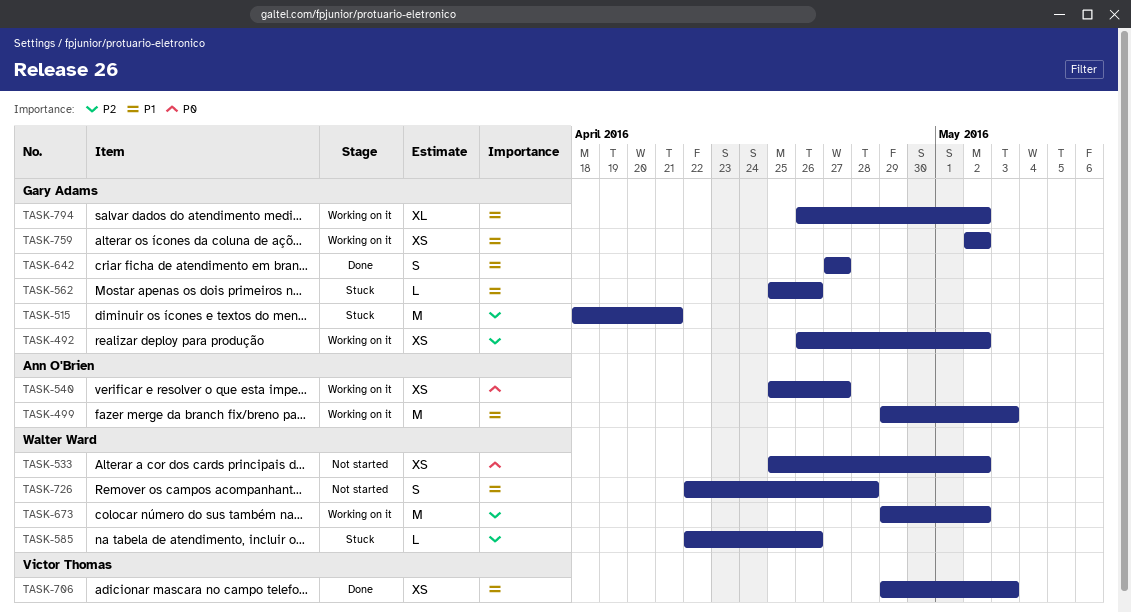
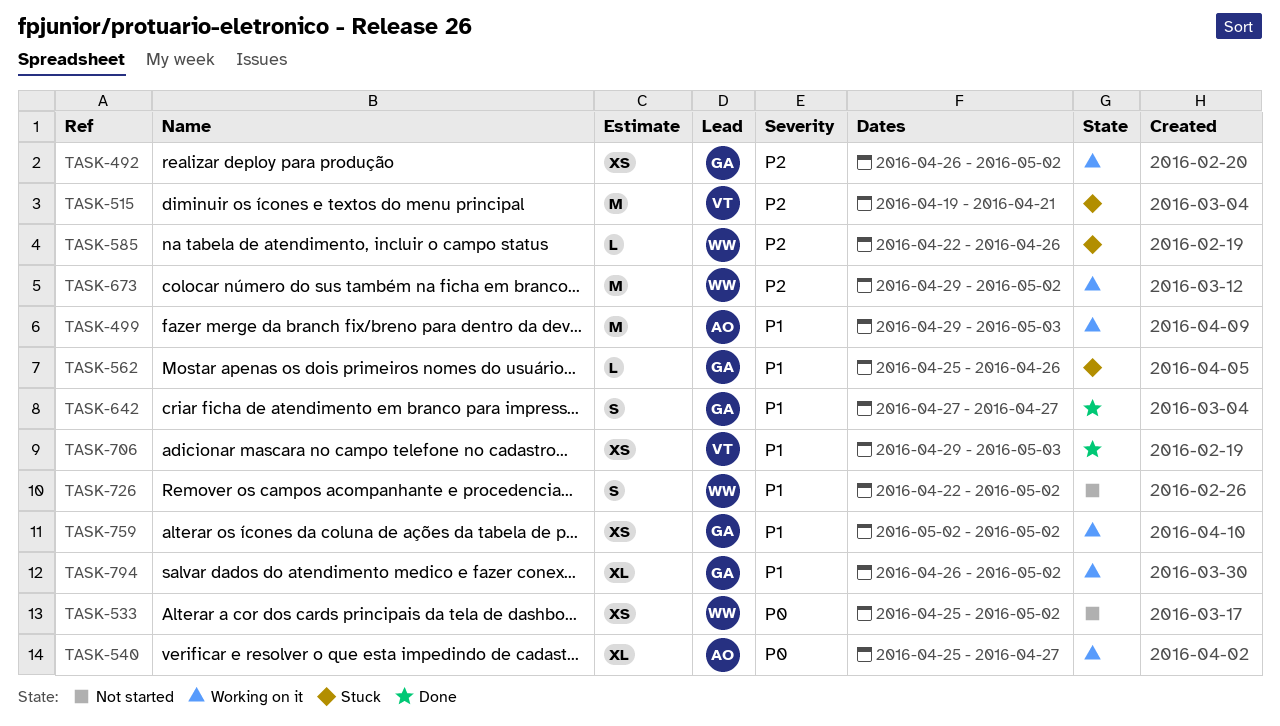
TASK-515, owner: Gary Adams -> Victor Thomas
TASK-515, start: Apr 18 -> Apr 19
TASK-540, estimate: XS -> XL
TASK-726, due: Apr 28 -> May 2

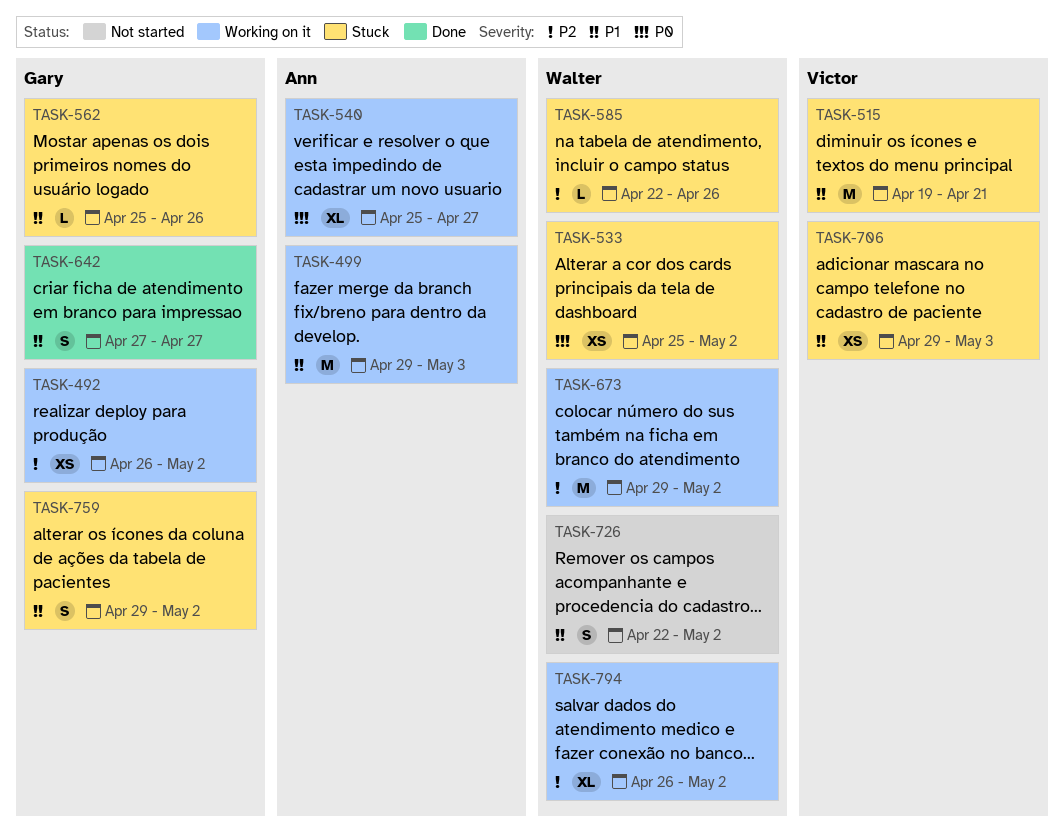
TASK-515, priority: P2 -> P1
TASK-533, status: Not started -> Stuck
TASK-706, status: Done -> Stuck
TASK-759, status: Working on it -> Stuck
TASK-759, estimate: XS -> S
TASK-759, start: May 2 -> Apr 29
TASK-794, owner: Gary -> Walter
TASK-794, priority: P1 -> P2

